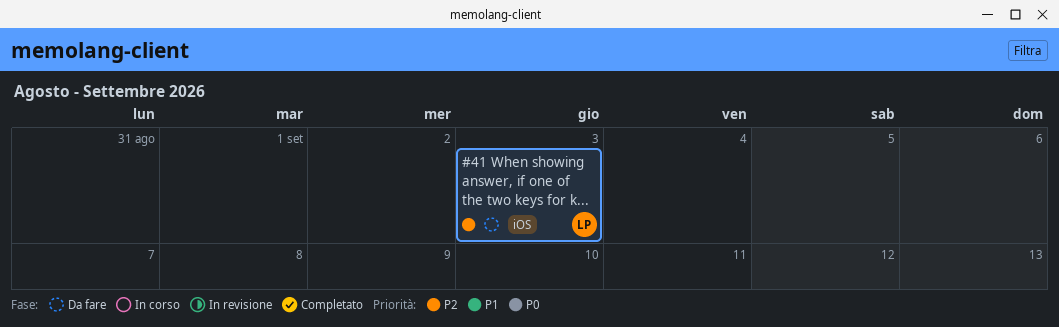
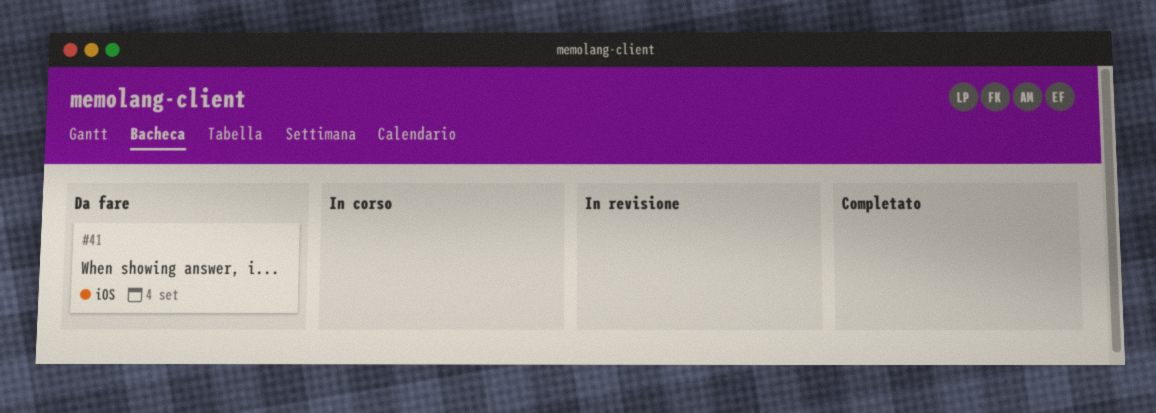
#41, due: Sep 3 -> Sep 4

